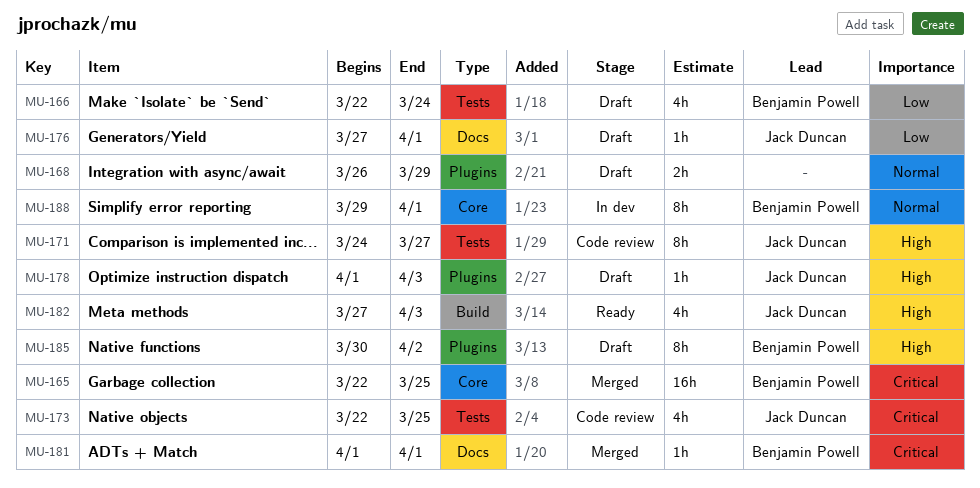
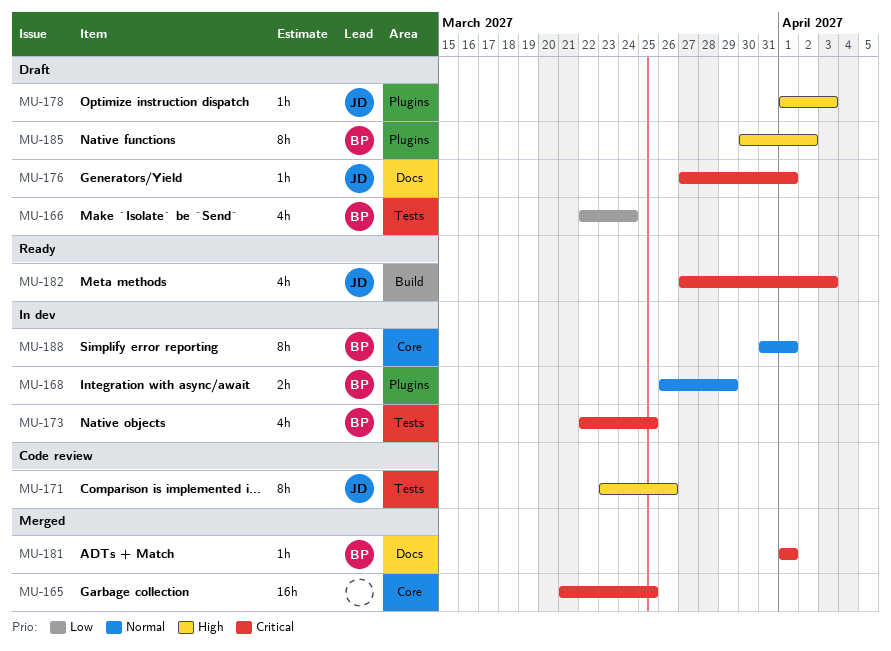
MU-165, owner: Benjamin Powell -> none
MU-165, start: Mar 22 -> Mar 21
MU-168, status: Draft -> In dev
MU-168, owner: none -> Benjamin Powell
MU-171, start: Mar 24 -> Mar 23
MU-171, due: Mar 27 -> Mar 26
MU-173, status: Code review -> In dev
MU-173, owner: Jack Duncan -> Benjamin Powell
MU-176, priority: Low -> Critical
MU-182, priority: High -> Critical
MU-188, start: Mar 29 -> Mar 31

